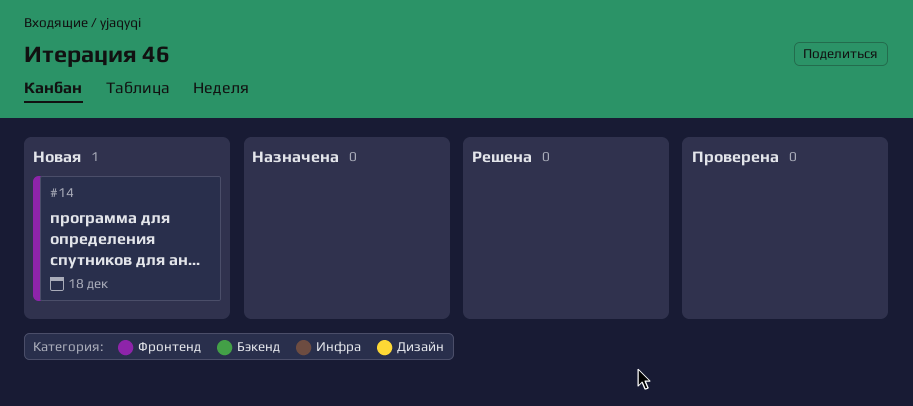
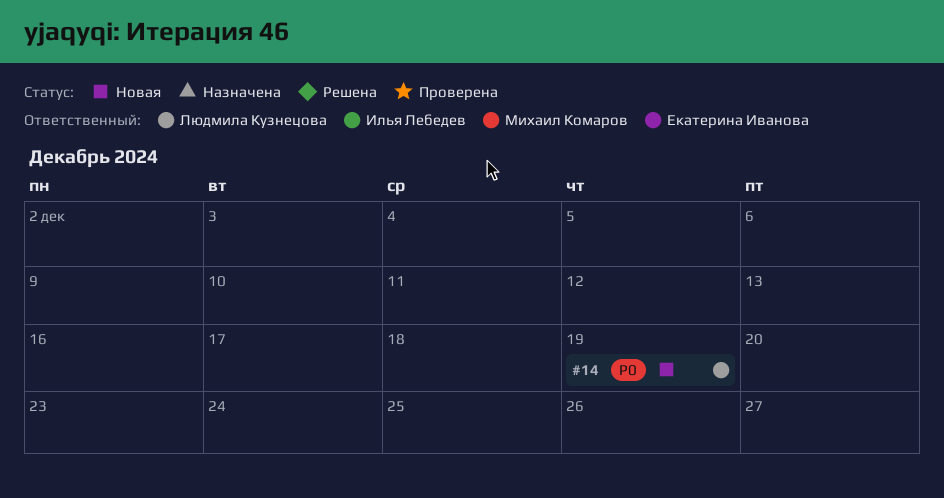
#14, due: Dec 18 -> Dec 19

